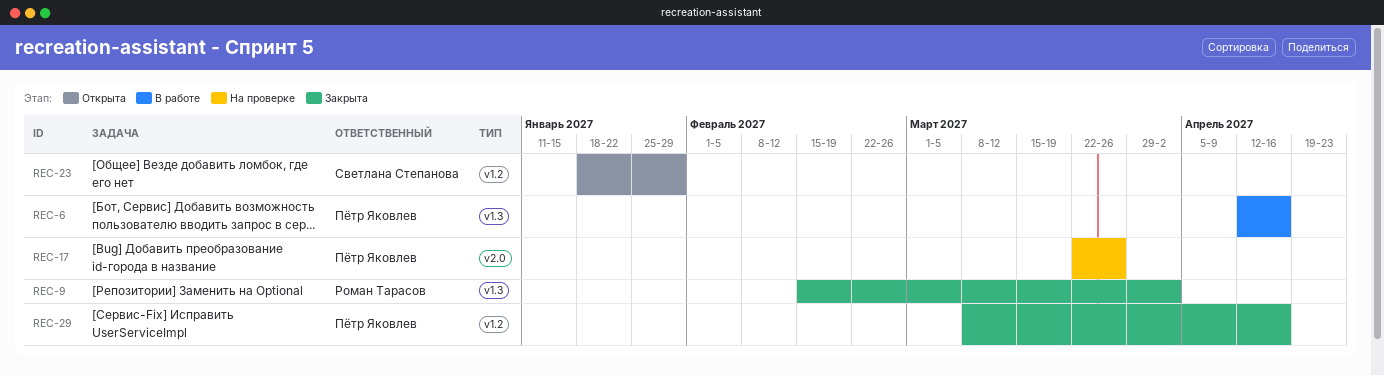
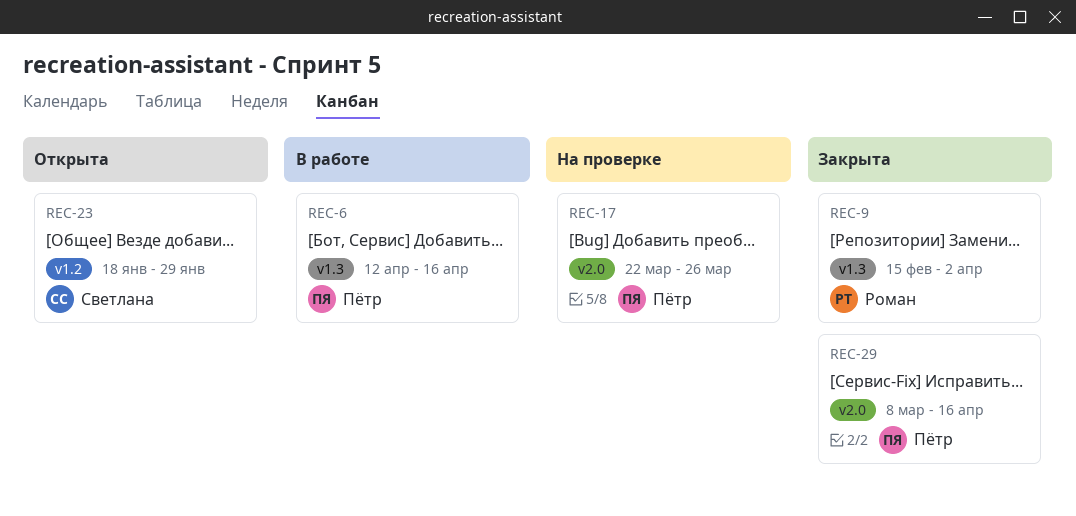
REC-29, label: v1.2 -> v2.0

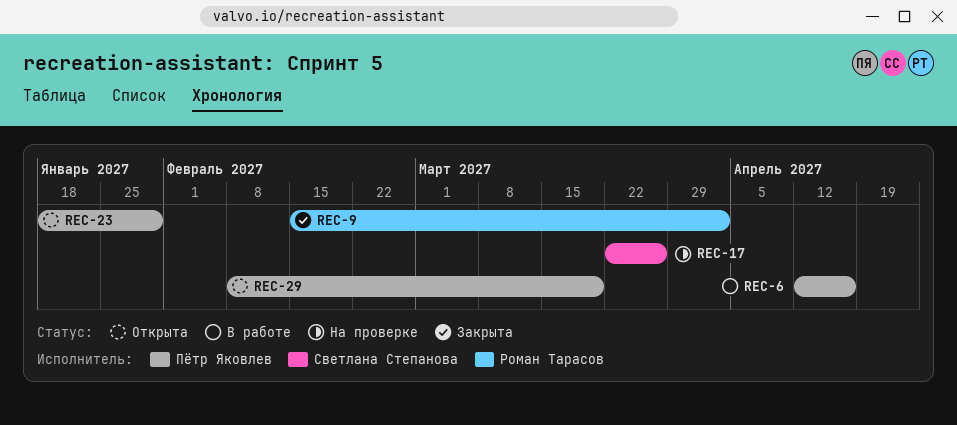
REC-17, owner: Пётр Яковлев -> Светлана Степанова
REC-23, owner: Светлана Степанова -> Пётр Яковлев
REC-29, status: Закрыта -> Открыта
REC-29, start: Mar 8 -> Feb 8
REC-29, due: Apr 16 -> Mar 19

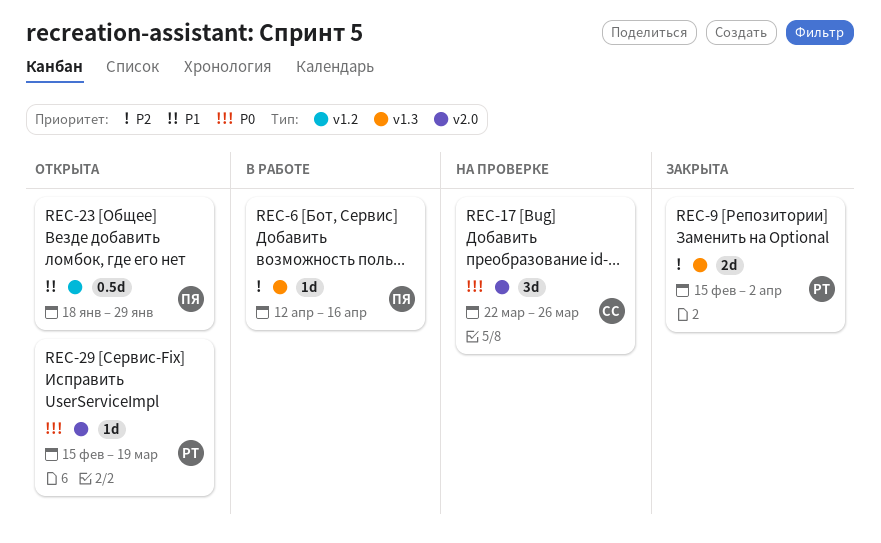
REC-29, owner: Пётр Яковлев -> Роман Тарасов
REC-29, start: Feb 8 -> Feb 15

